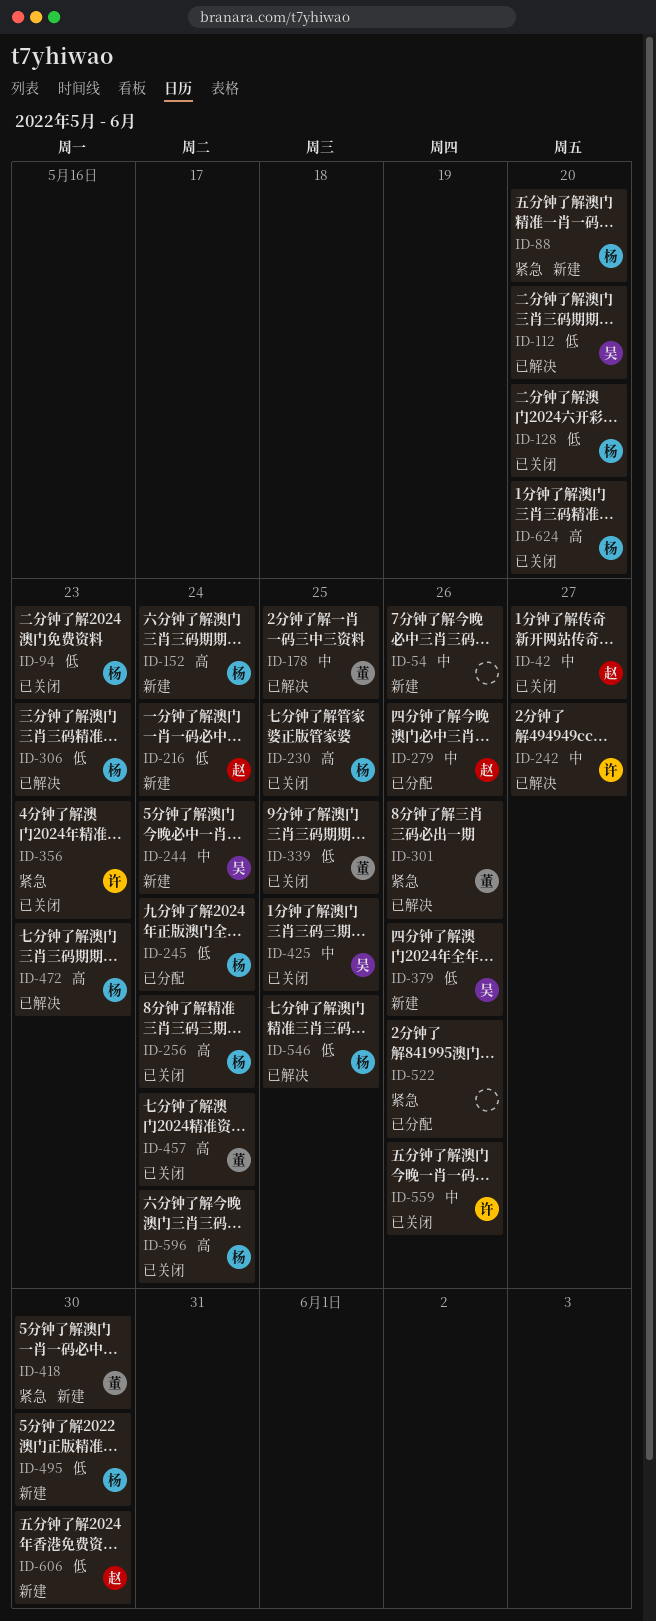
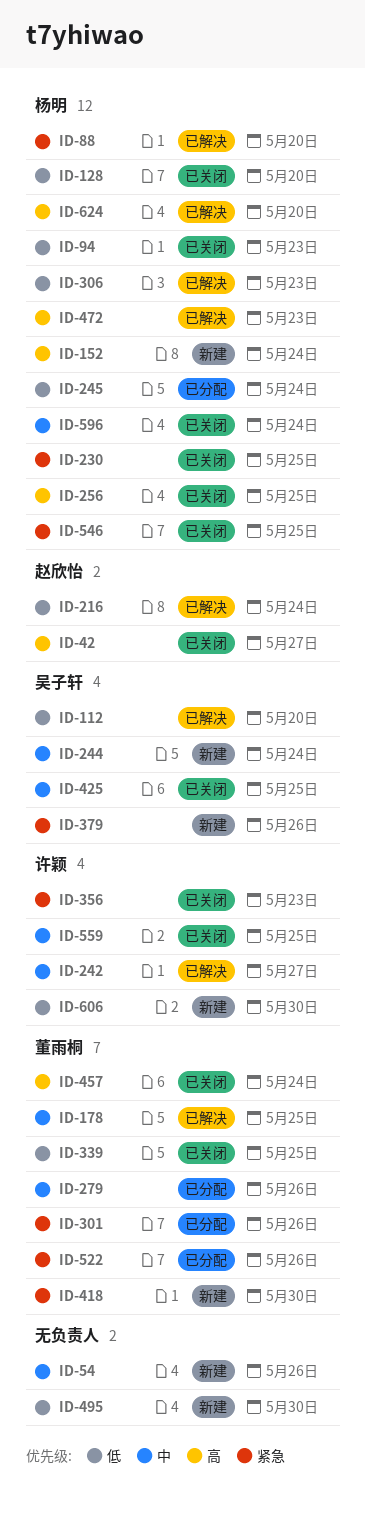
ID-42, priority: 中 -> 高
ID-88, status: 新建 -> 已解决
ID-216, status: 新建 -> 已解决
ID-230, priority: 高 -> 紧急
ID-256, due: May 24 -> May 25
ID-279, owner: 赵欣怡 -> 董雨桐
ID-301, status: 已解决 -> 已分配
ID-379, priority: 低 -> 紧急
ID-495, owner: 杨明 -> none
ID-522, owner: none -> 董雨桐
ID-546, status: 已解决 -> 已关闭
ID-546, priority: 低 -> 紧急
ID-559, due: May 26 -> May 25
ID-596, priority: 高 -> 中
ID-606, owner: 赵欣怡 -> 许颖
ID-624, status: 已关闭 -> 已解决

